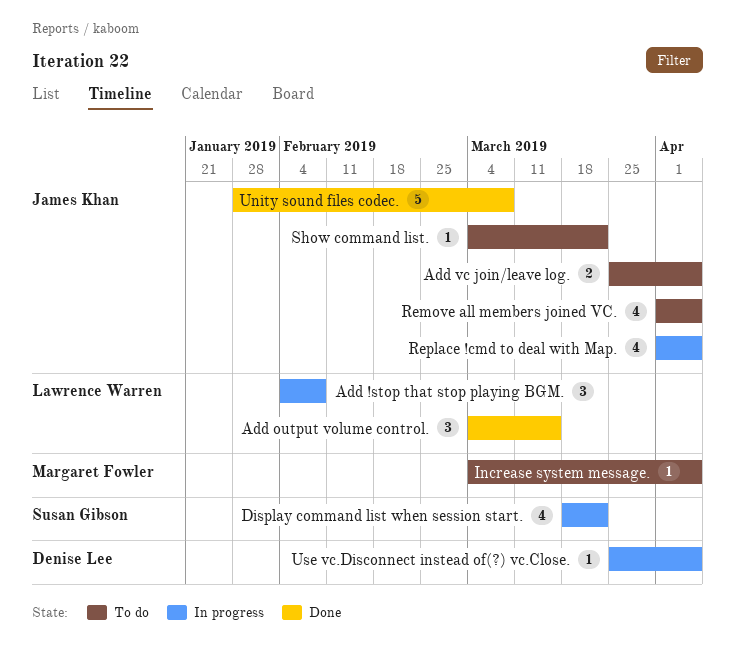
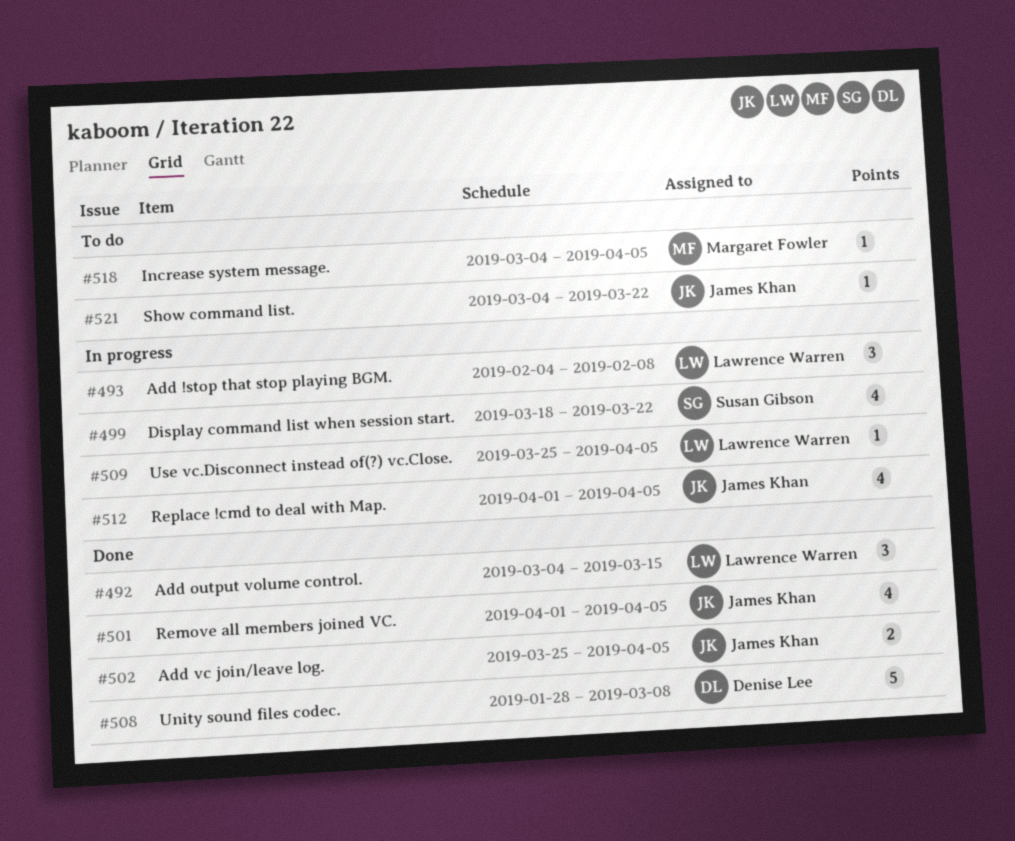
Add vc join/leave log., status: To do -> Done
Remove all members joined VC., status: To do -> Done
Unity sound files codec., owner: James Khan -> Denise Lee
Use vc.Disconnect instead of(?) vc.Close., owner: Denise Lee -> Lawrence Warren

